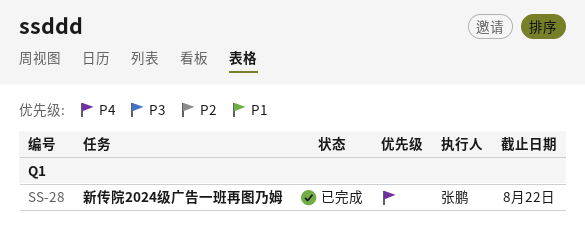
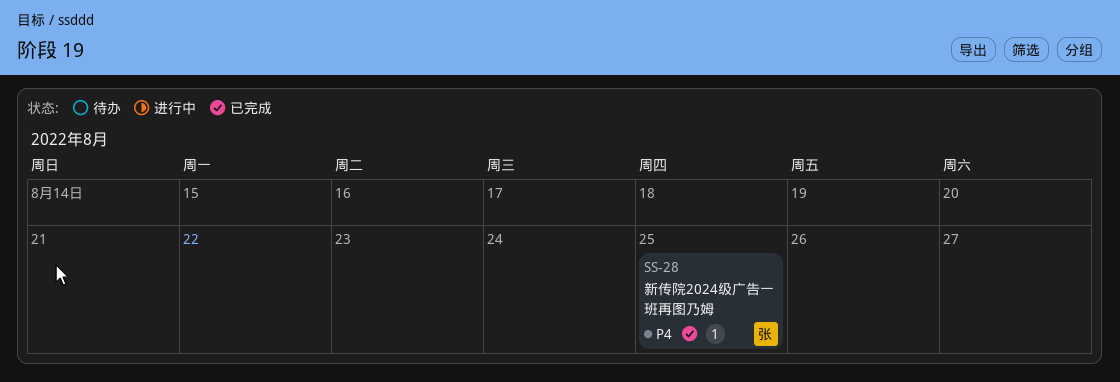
SS-28, due: Aug 22 -> Aug 25

